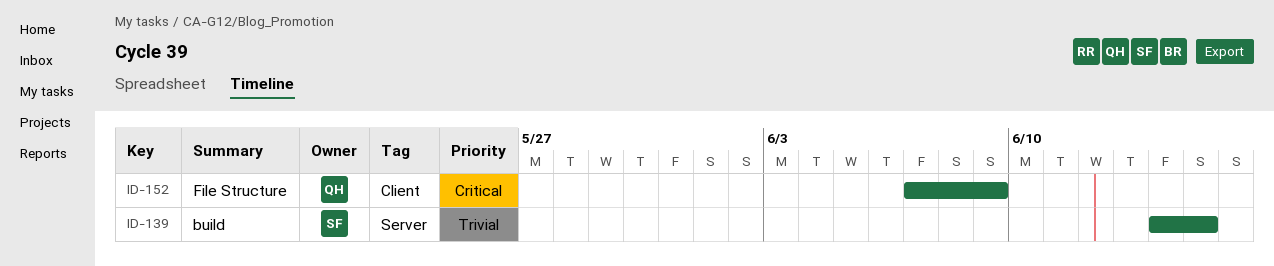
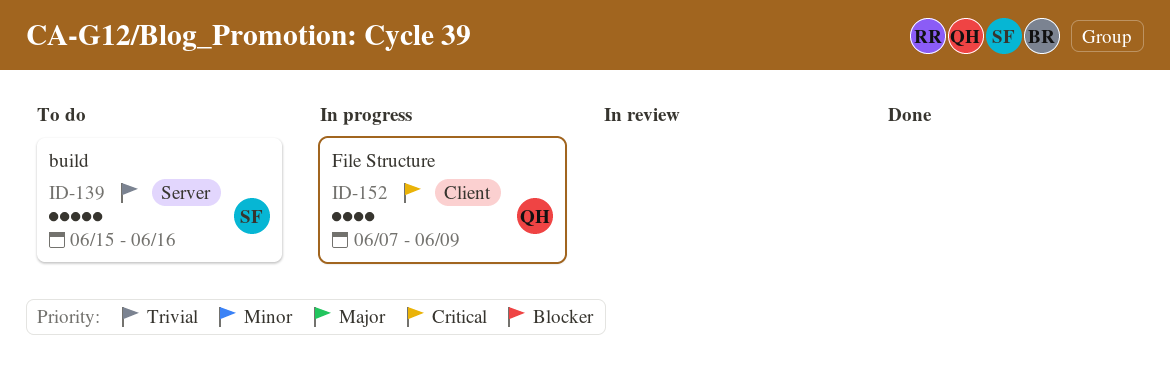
ID-139, start: Jun 14 -> Jun 15
ID-139, due: Jun 15 -> Jun 16

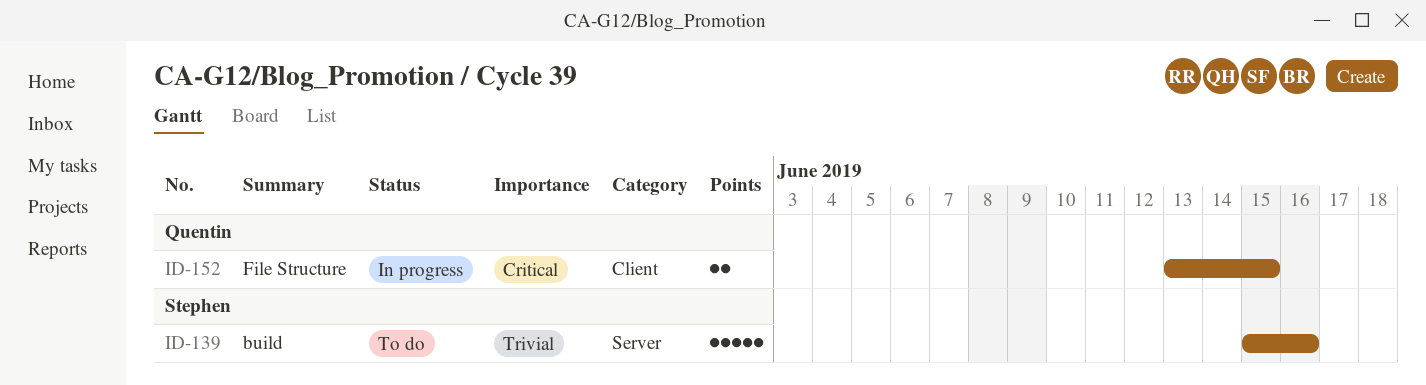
ID-152, estimate: 4 -> 2
ID-152, start: Jun 7 -> Jun 13
ID-152, due: Jun 9 -> Jun 15

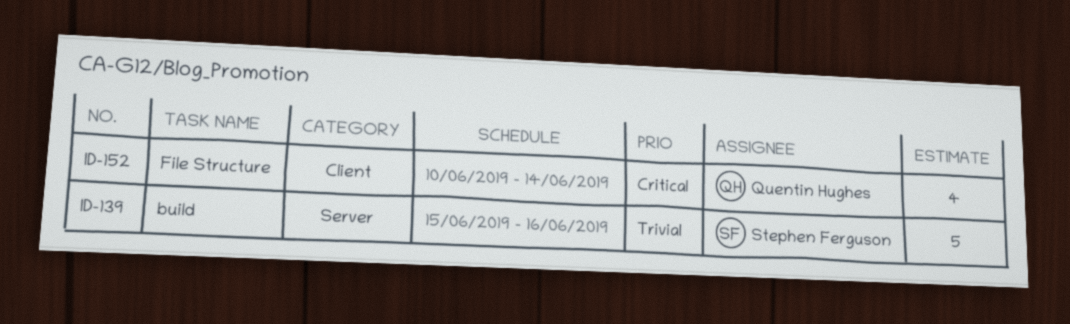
ID-152, estimate: 2 -> 4
ID-152, start: Jun 13 -> Jun 10
ID-152, due: Jun 15 -> Jun 14

